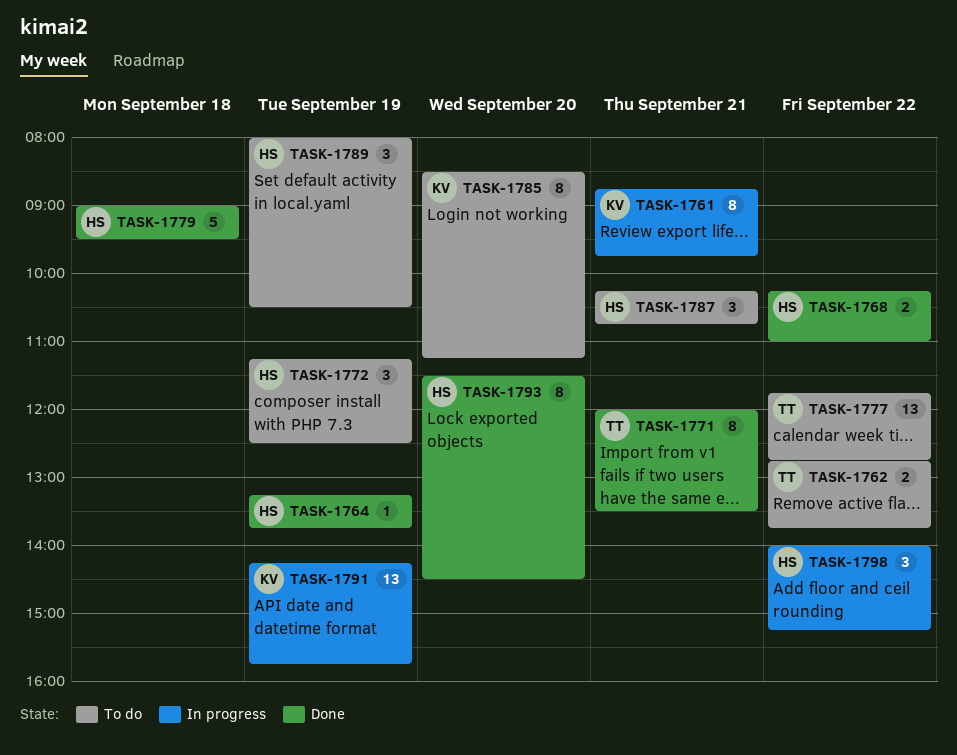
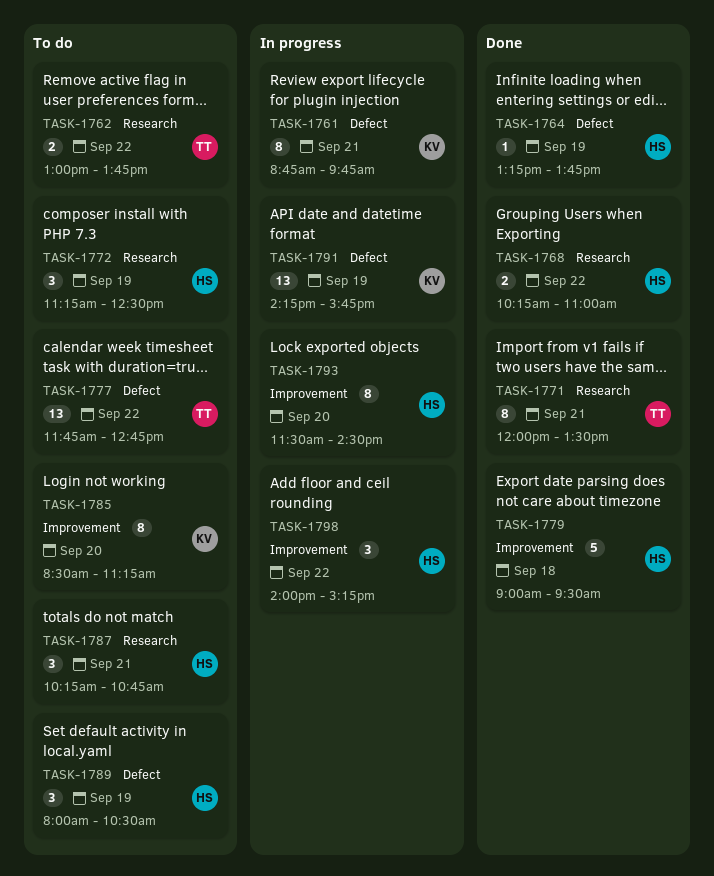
TASK-1762, begins: 12:45 -> 13:00
TASK-1793, status: Done -> In progress

